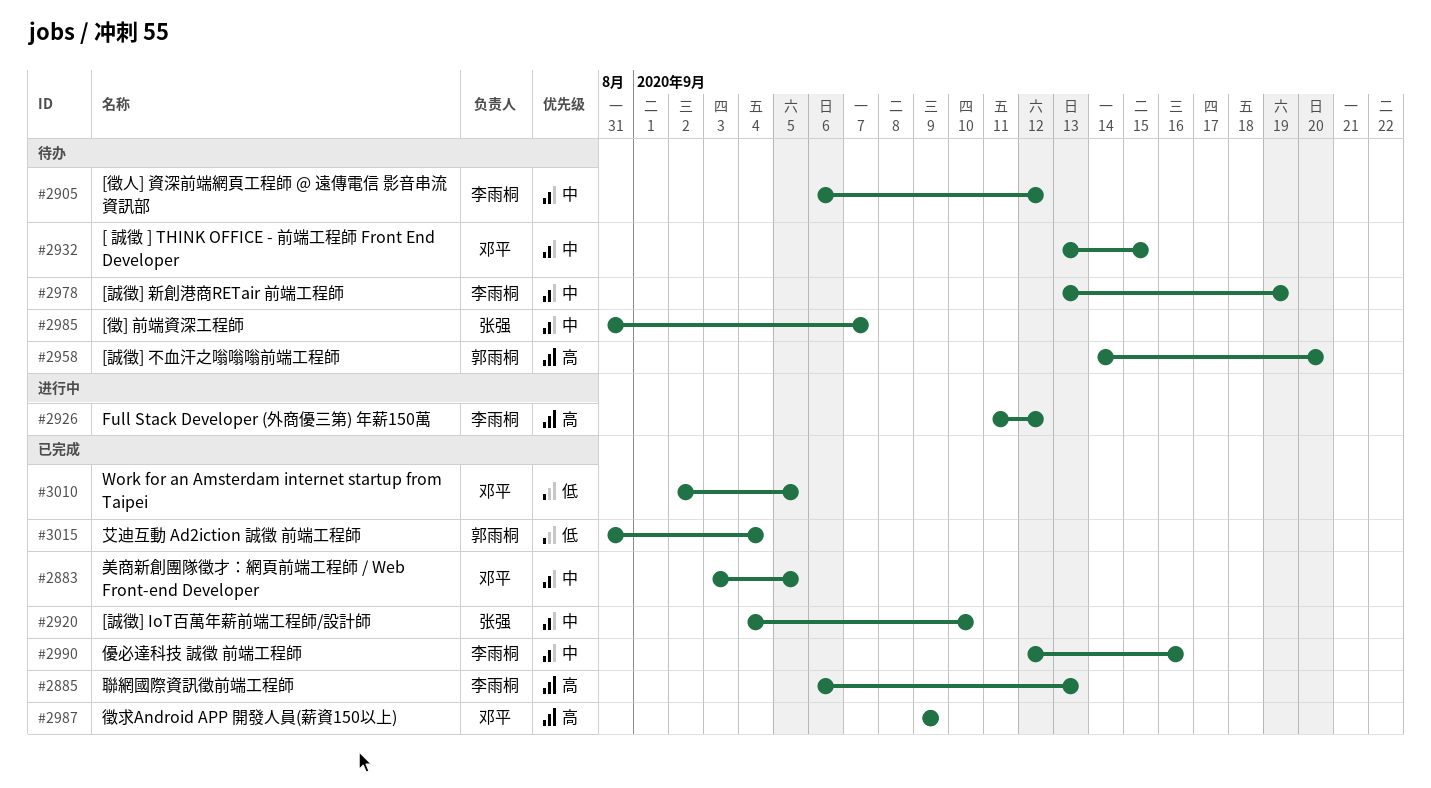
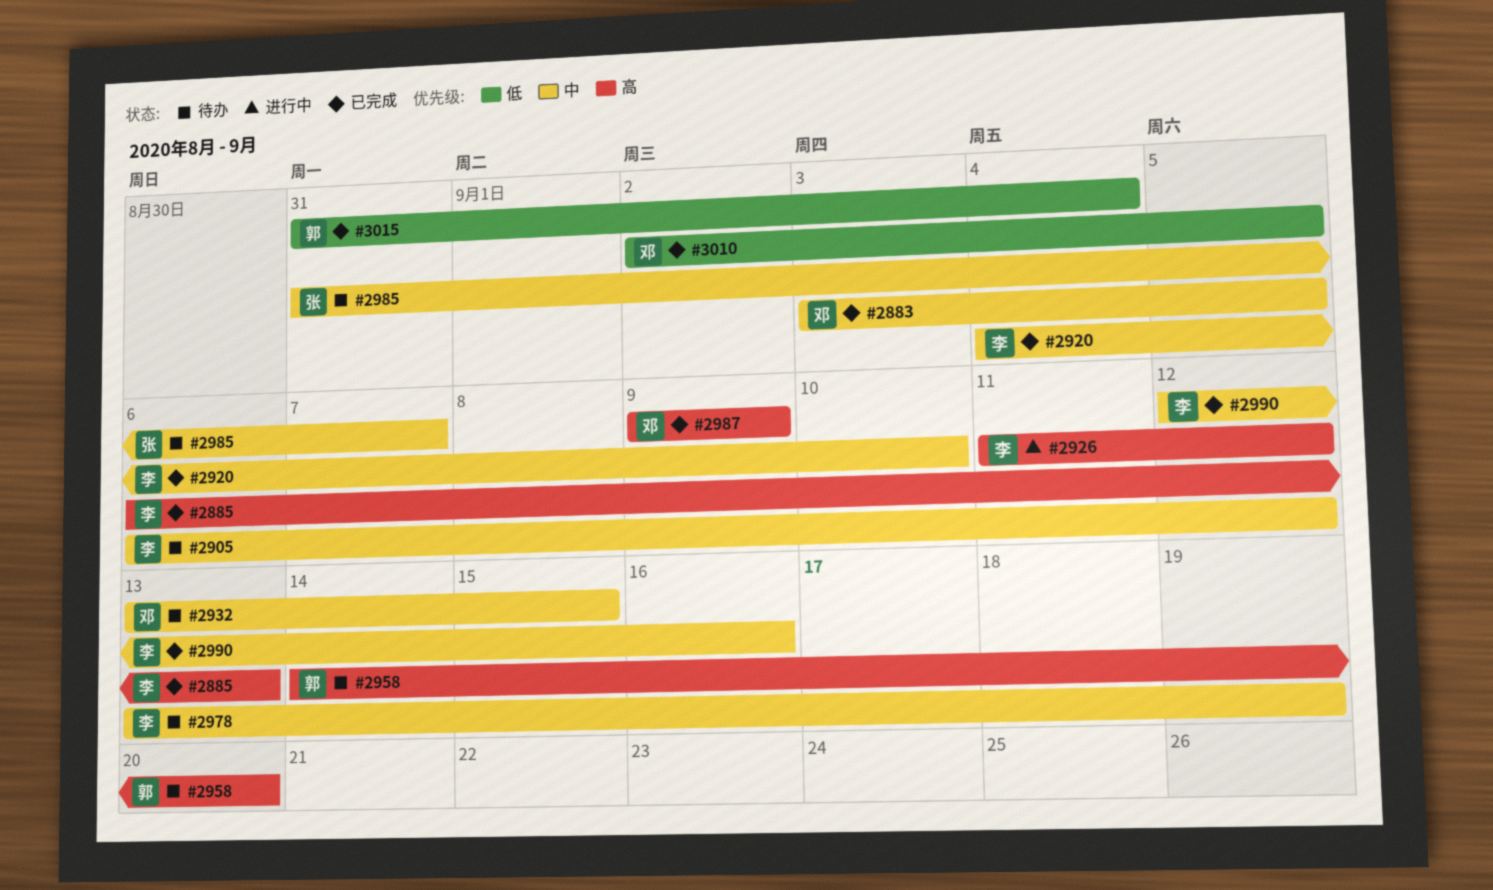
#2920, owner: 张强 -> 李雨桐

